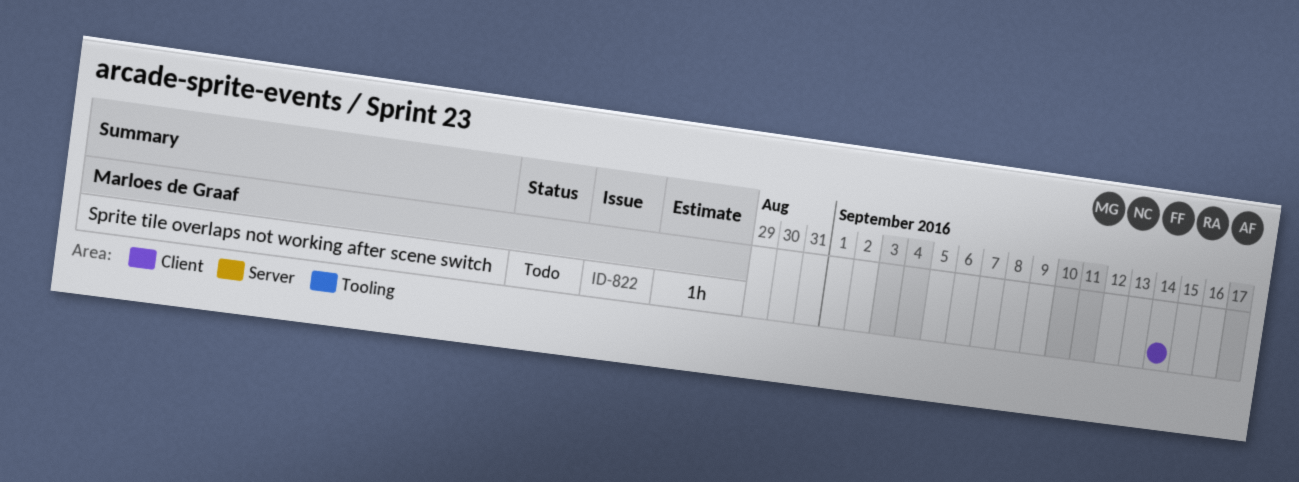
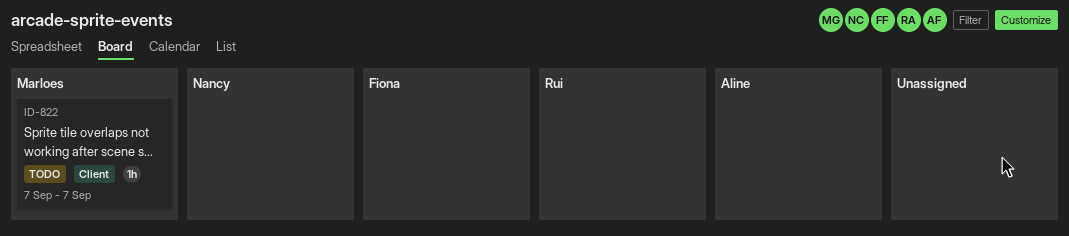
ID-822, start: Sep 14 -> Sep 7
ID-822, due: Sep 14 -> Sep 7

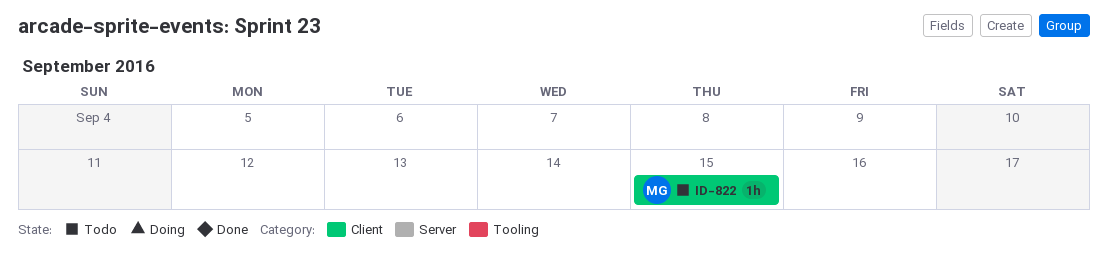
ID-822, start: Sep 7 -> Sep 15
ID-822, due: Sep 7 -> Sep 15

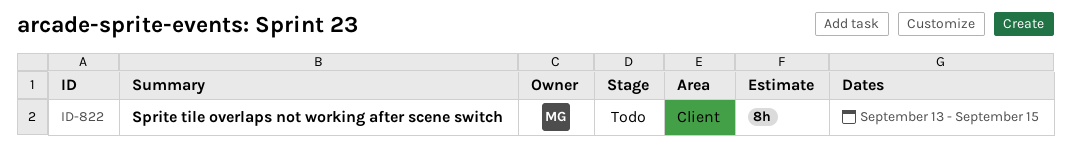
ID-822, estimate: 1h -> 8h
ID-822, start: Sep 15 -> Sep 13

